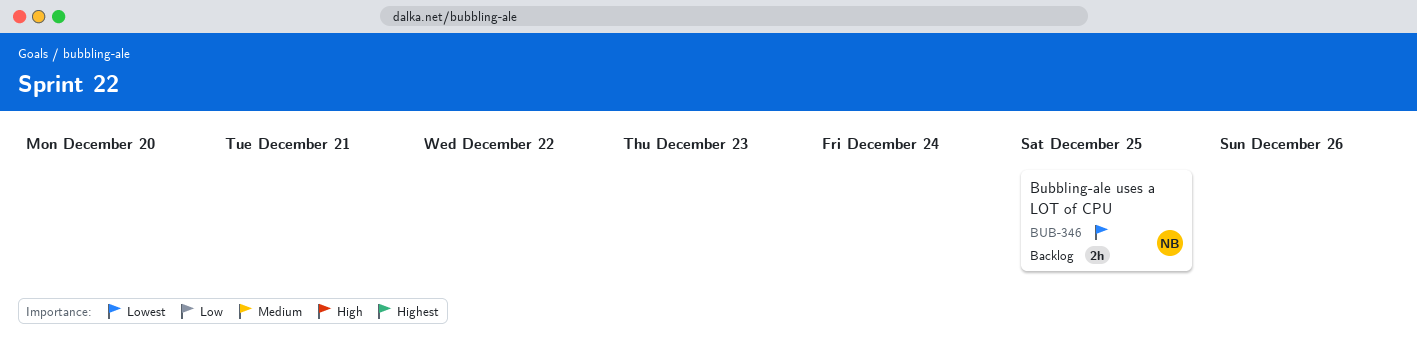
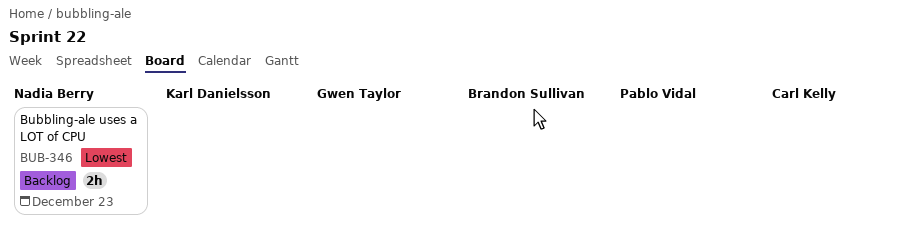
BUB-346, due: Dec 25 -> Dec 23

